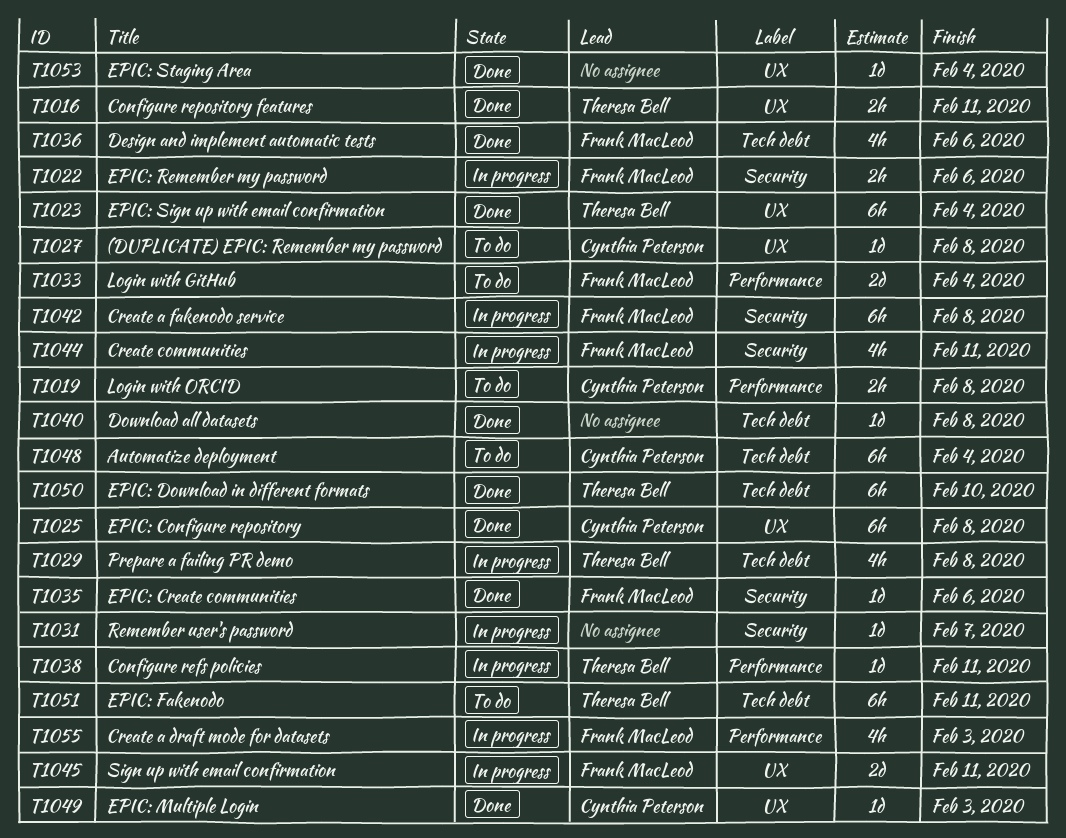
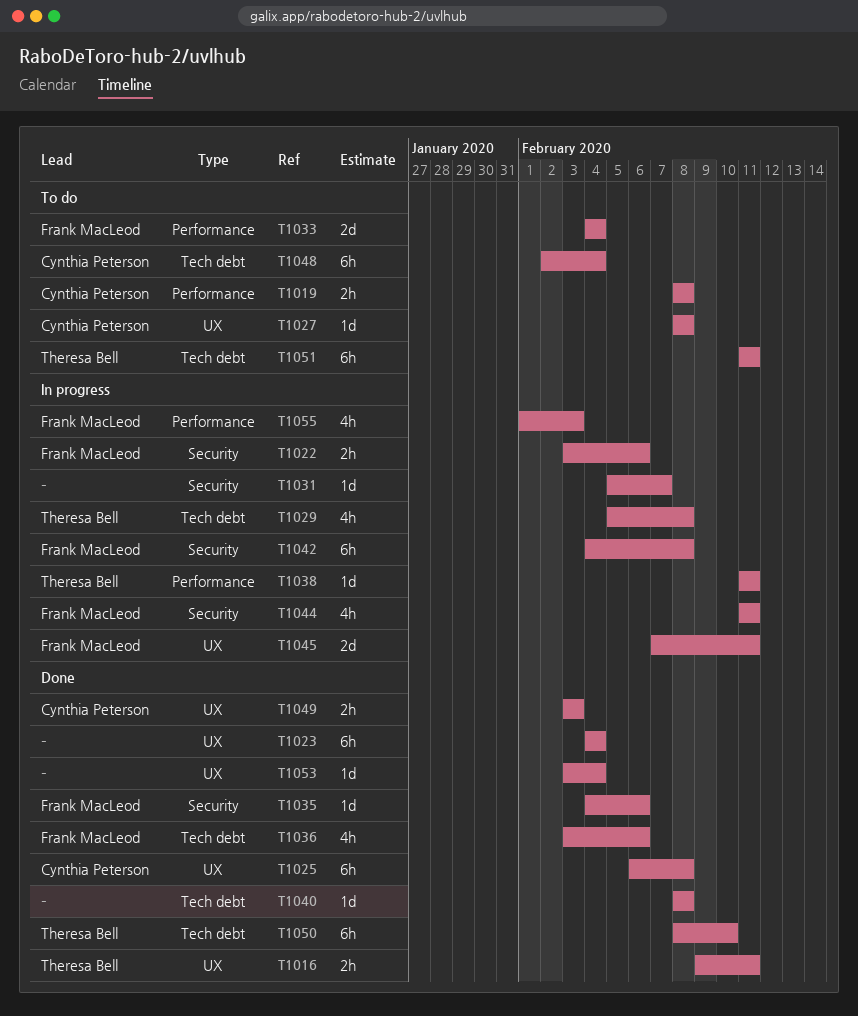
T1023, owner: Theresa Bell -> none
T1049, estimate: 1d -> 2h

